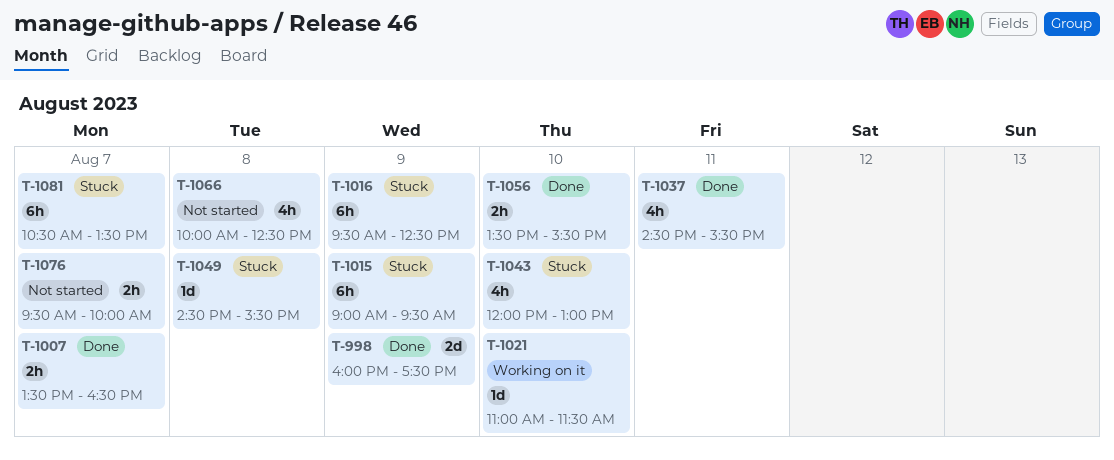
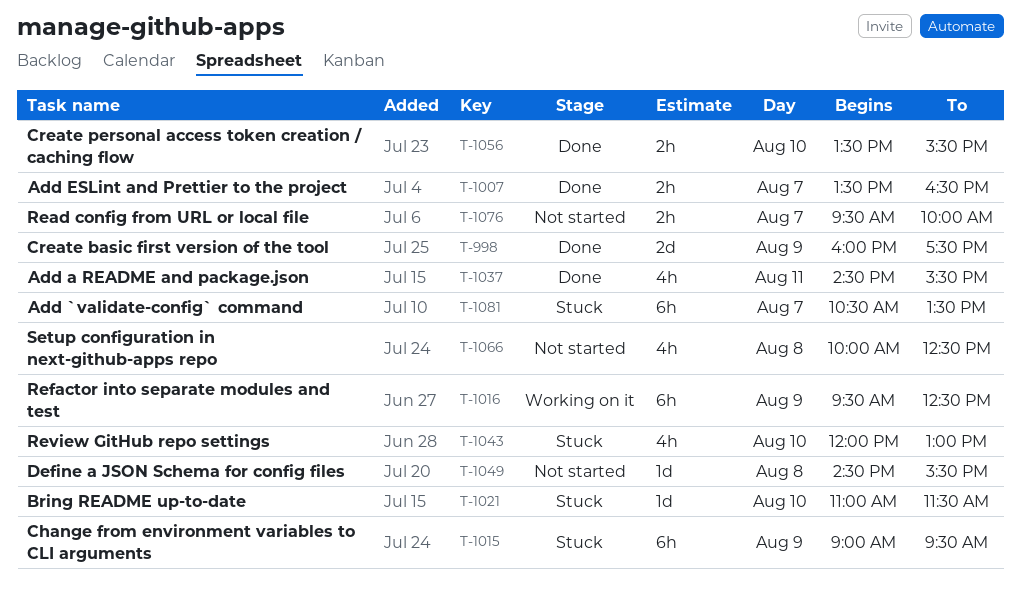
T-1016, status: Stuck -> Working on it
T-1021, status: Working on it -> Stuck
T-1049, status: Stuck -> Not started

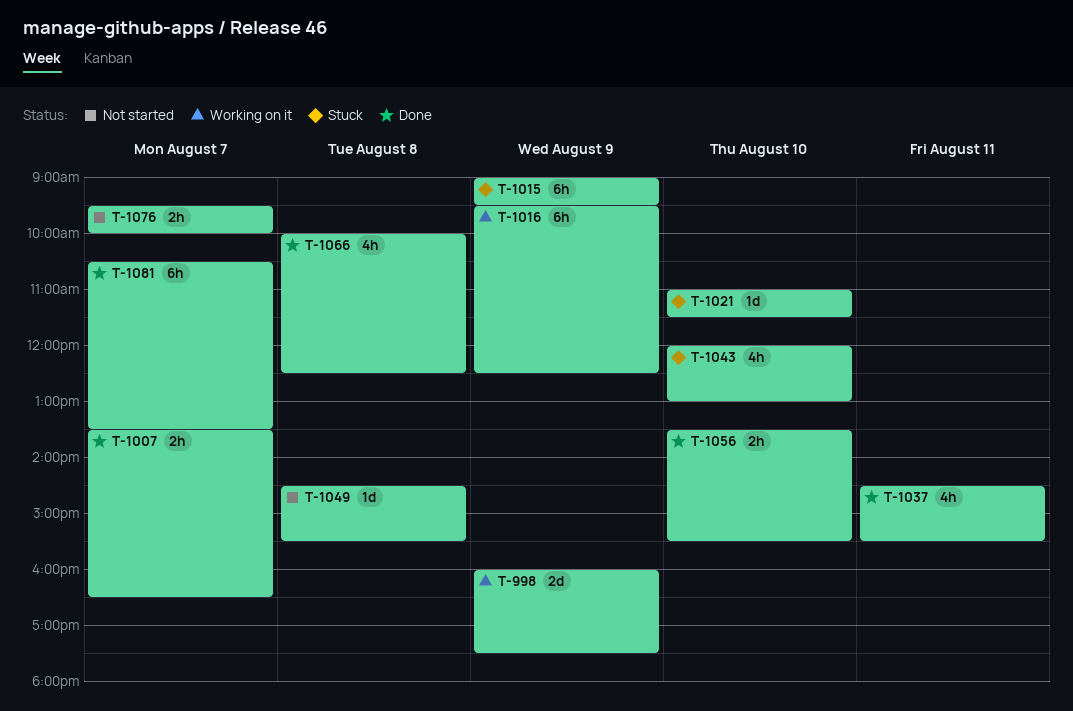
T-998, status: Done -> Working on it
T-1066, status: Not started -> Done
T-1081, status: Stuck -> Done

